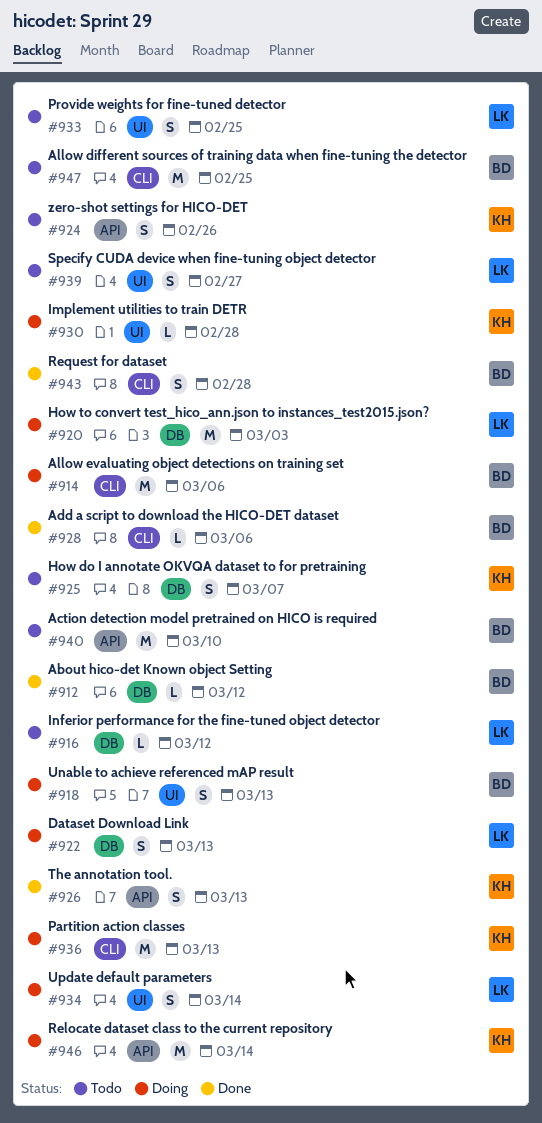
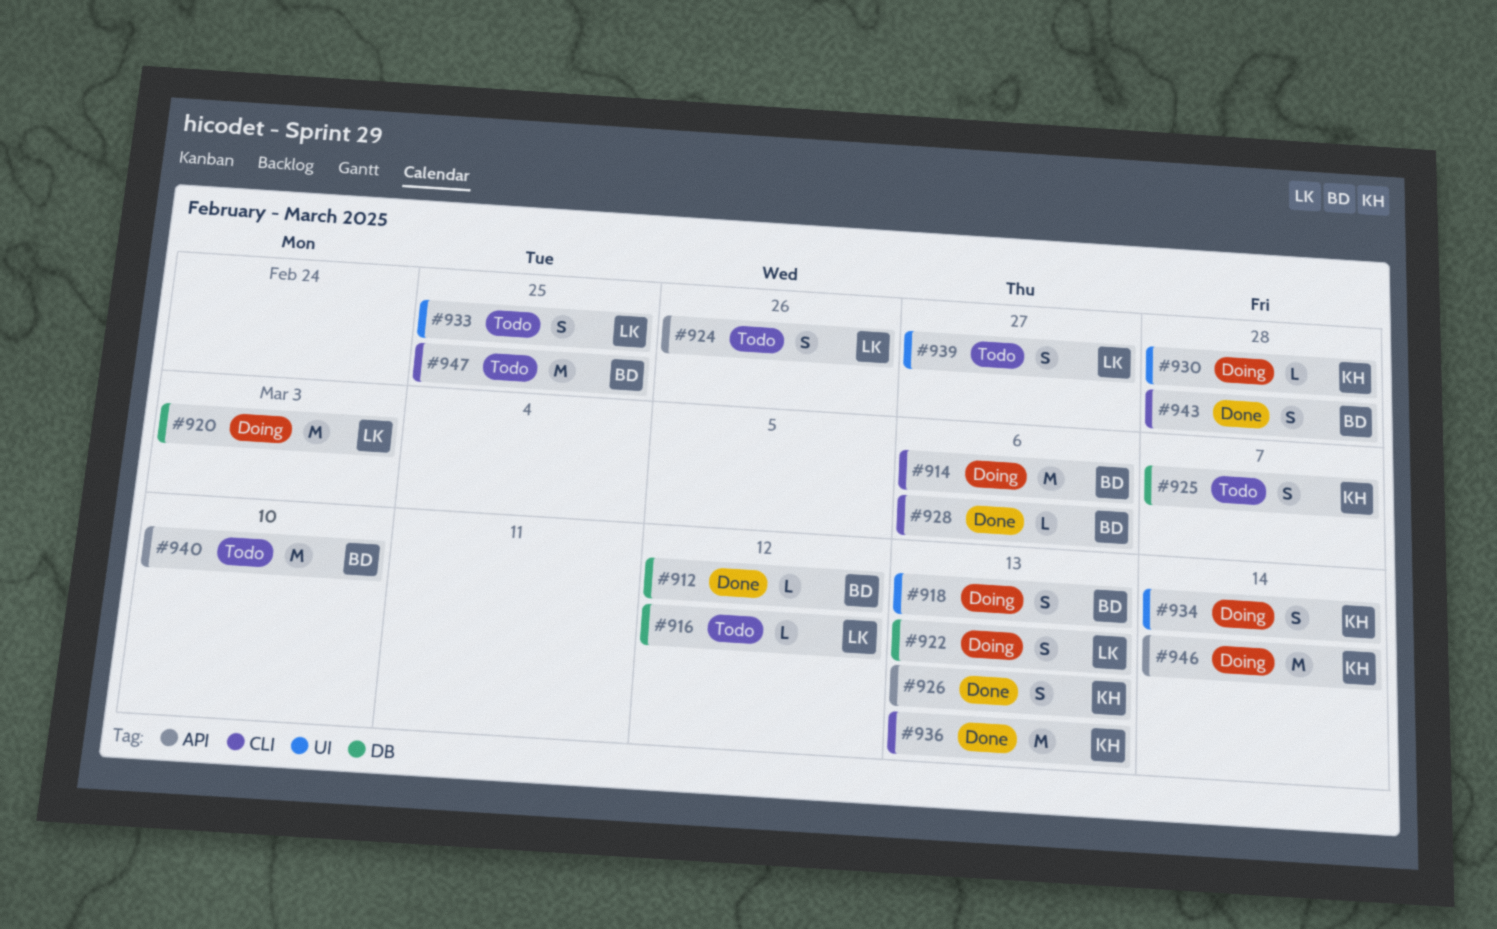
#924, owner: KH -> LK
#934, owner: LK -> KH
#936, status: Doing -> Done

